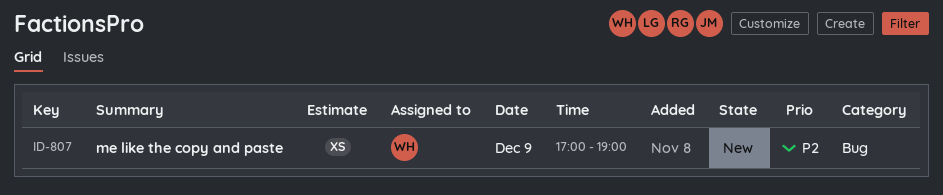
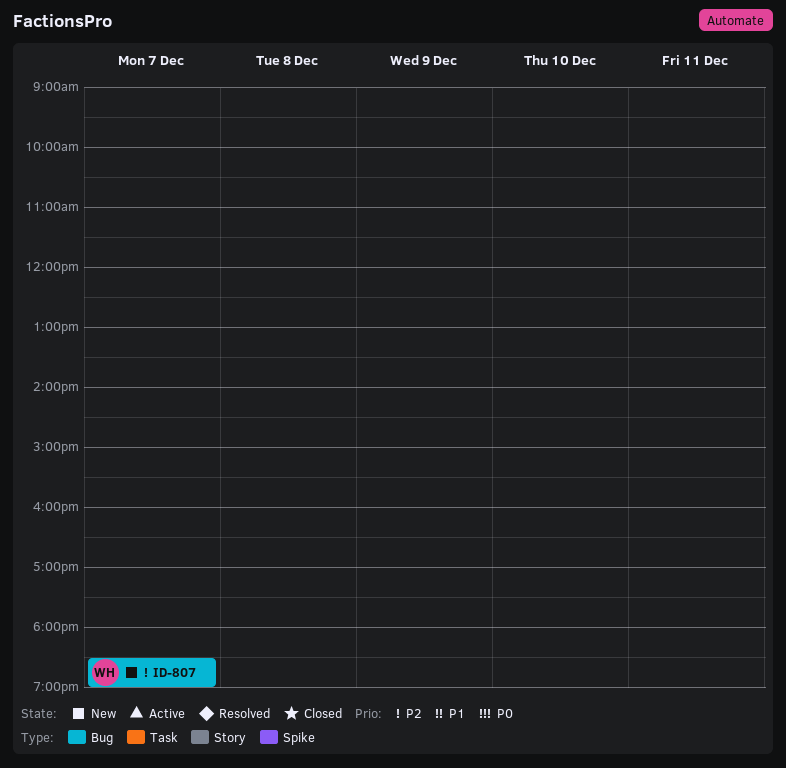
ID-807, day: Dec 9 -> Dec 7
ID-807, begins: 17:00 -> 18:30

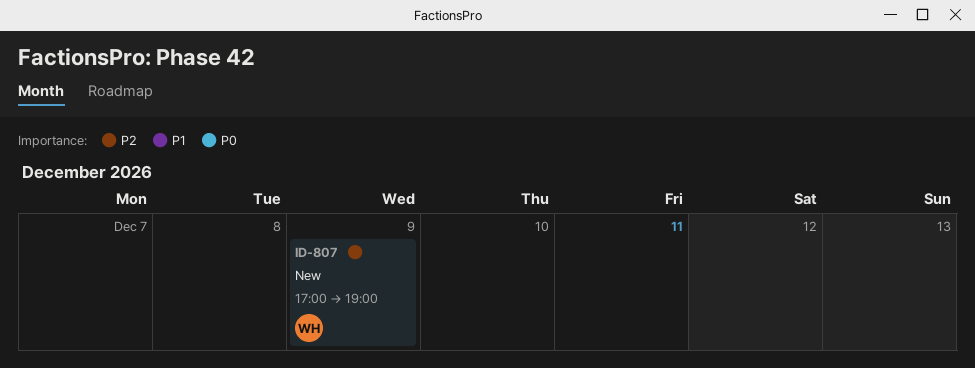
ID-807, day: Dec 7 -> Dec 9
ID-807, begins: 18:30 -> 17:00

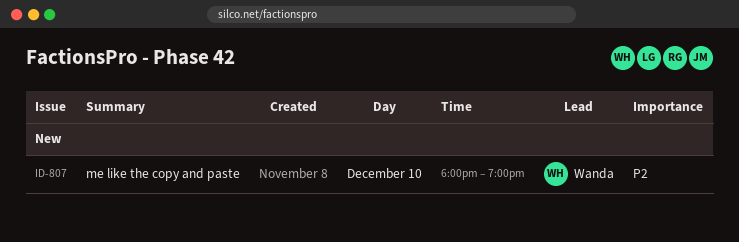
ID-807, day: Dec 9 -> Dec 10
ID-807, begins: 17:00 -> 18:00

